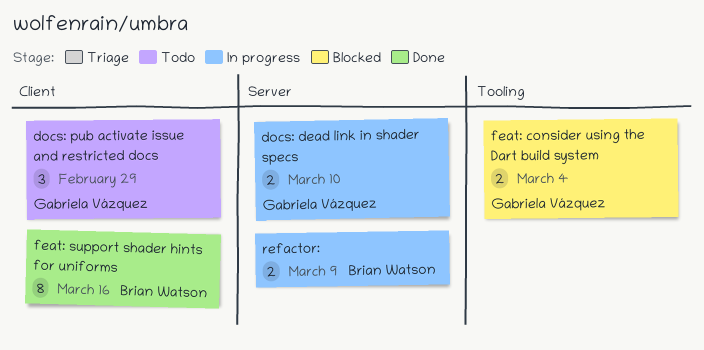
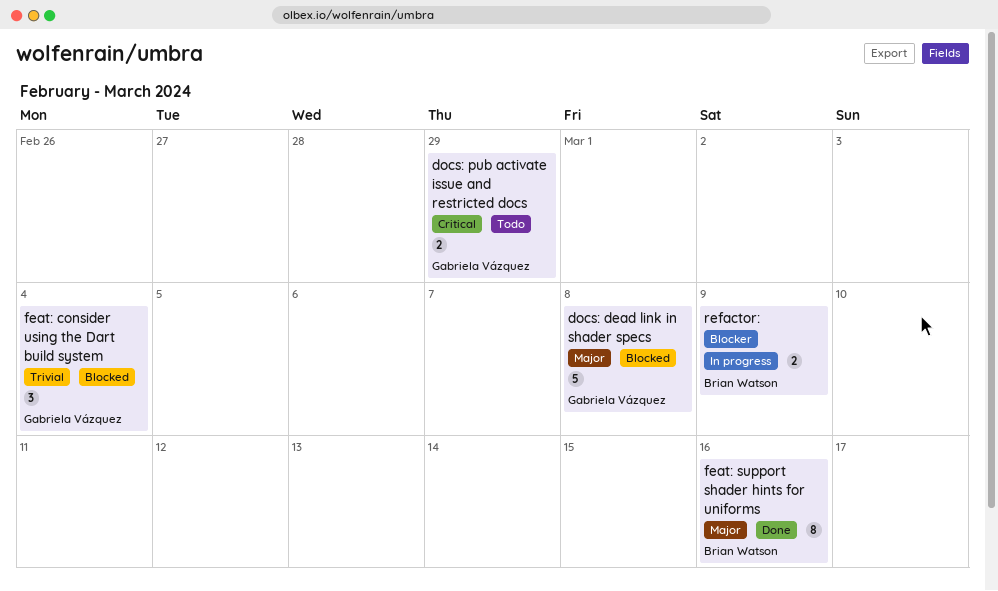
docs: dead link in shader specs, status: In progress -> Blocked
docs: dead link in shader specs, estimate: 2 -> 5
docs: dead link in shader specs, due: Mar 10 -> Mar 8
docs: pub activate issue and restricted docs, estimate: 3 -> 2
feat: consider using the Dart build system, estimate: 2 -> 3

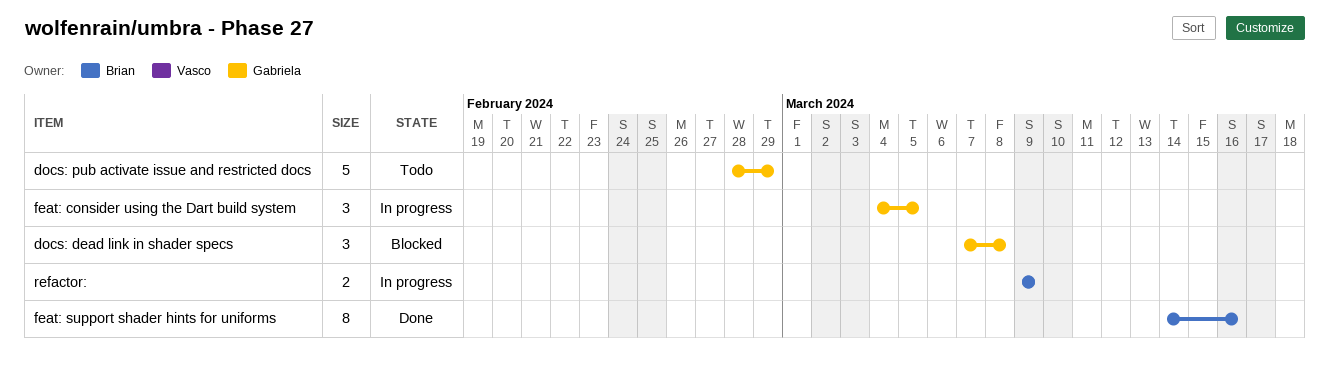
docs: dead link in shader specs, estimate: 5 -> 3
docs: pub activate issue and restricted docs, estimate: 2 -> 5
feat: consider using the Dart build system, status: Blocked -> In progress
feat: consider using the Dart build system, due: Mar 4 -> Mar 5

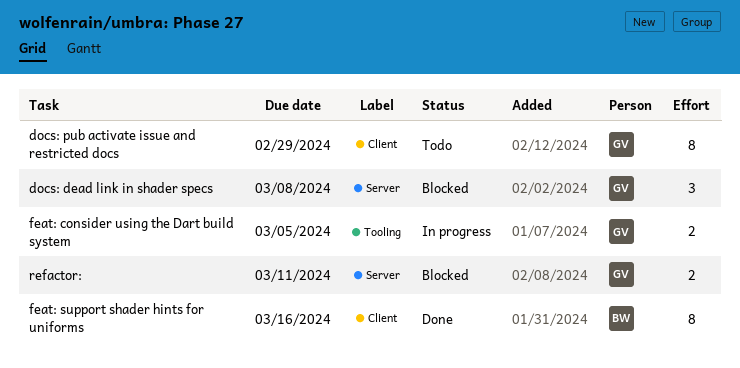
docs: pub activate issue and restricted docs, estimate: 5 -> 8
feat: consider using the Dart build system, estimate: 3 -> 2
refactor:, status: In progress -> Blocked
refactor:, owner: Brian -> Gabriela
refactor:, due: Mar 9 -> Mar 11

